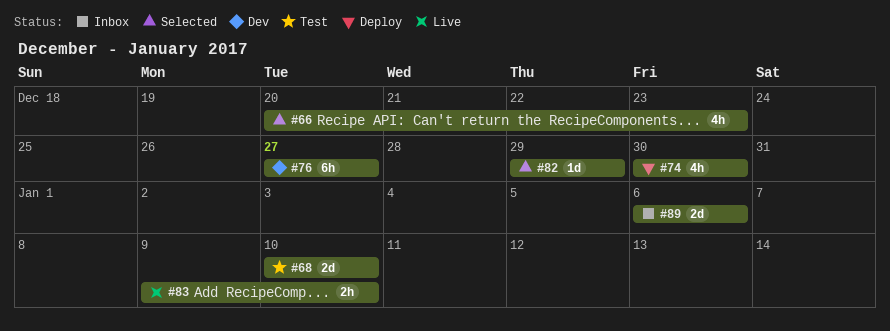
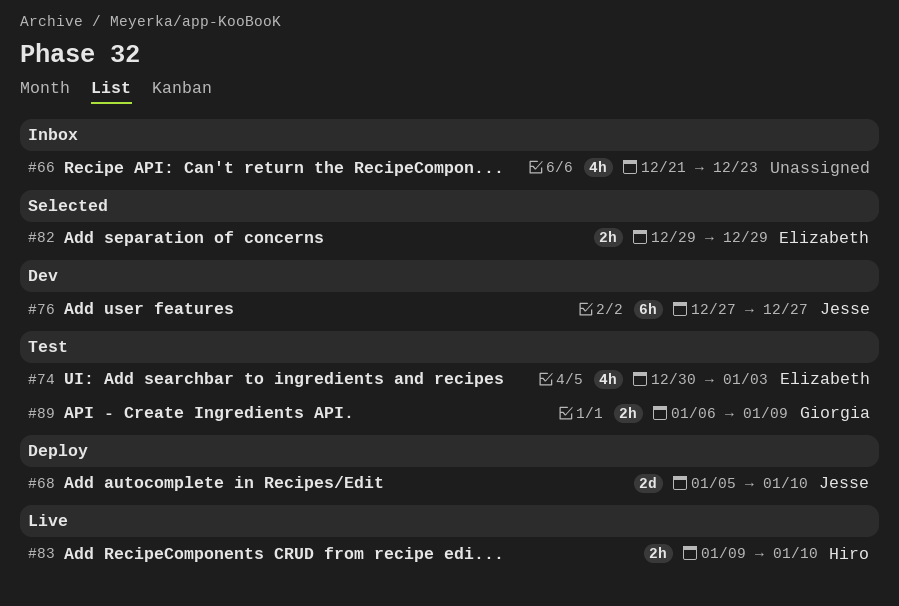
#66, status: Selected -> Inbox
#66, start: Dec 20 -> Dec 21
#68, status: Test -> Deploy
#68, start: Jan 10 -> Jan 5
#74, status: Deploy -> Test
#74, due: Dec 30 -> Jan 3
#82, estimate: 1d -> 2h
#89, status: Inbox -> Test
#89, estimate: 2d -> 2h
#89, due: Jan 6 -> Jan 9

